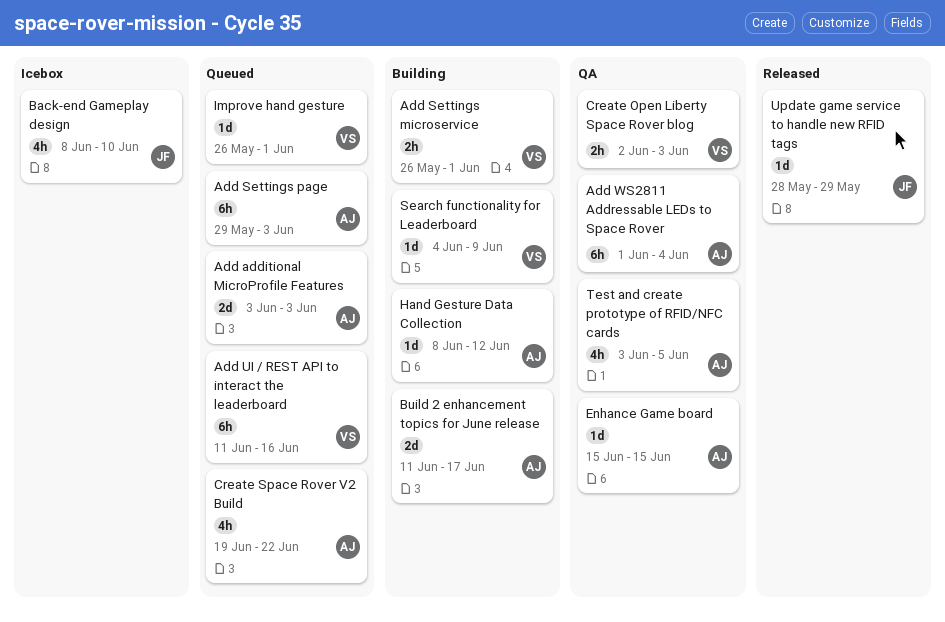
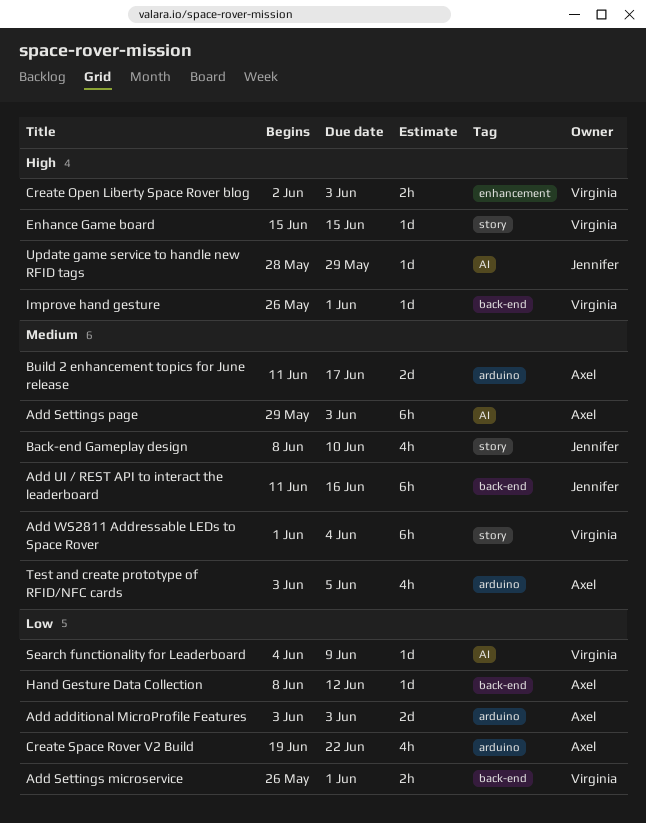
Add UI / REST API to interact the leaderboard, owner: Virginia -> Jennifer
Add WS2811 Addressable LEDs to Space Rover, owner: Axel -> Virginia
Enhance Game board, owner: Axel -> Virginia

